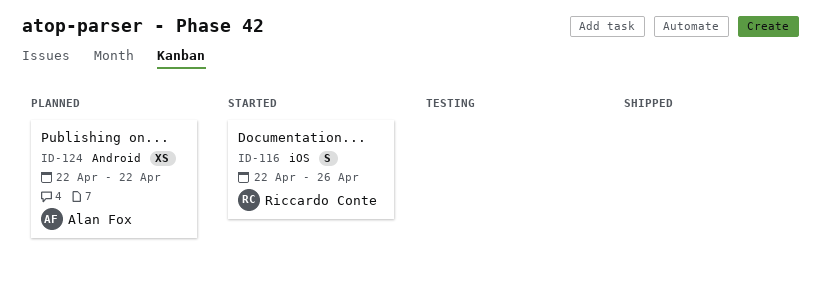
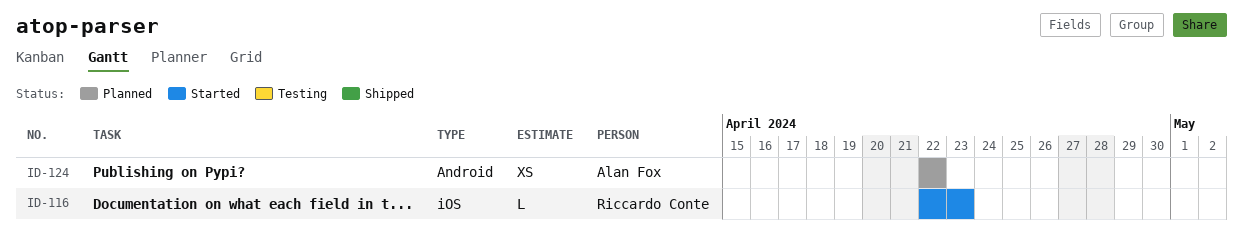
ID-116, estimate: S -> L
ID-116, due: Apr 26 -> Apr 23

